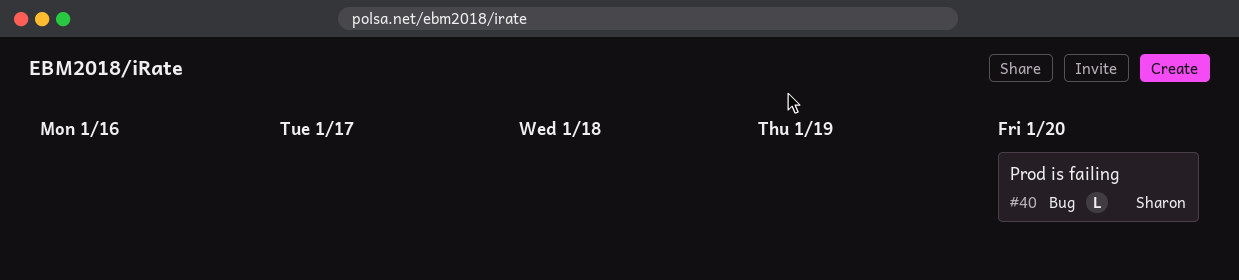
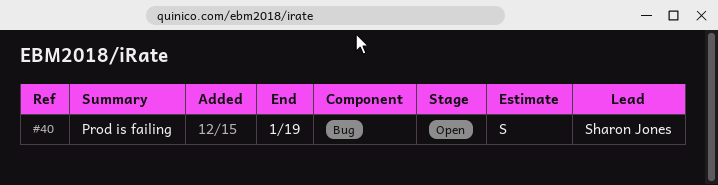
#40, estimate: L -> S
#40, due: Jan 20 -> Jan 19

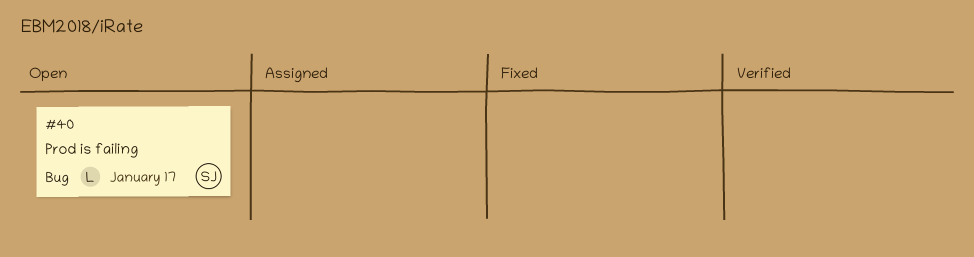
#40, estimate: S -> L
#40, due: Jan 19 -> Jan 17

